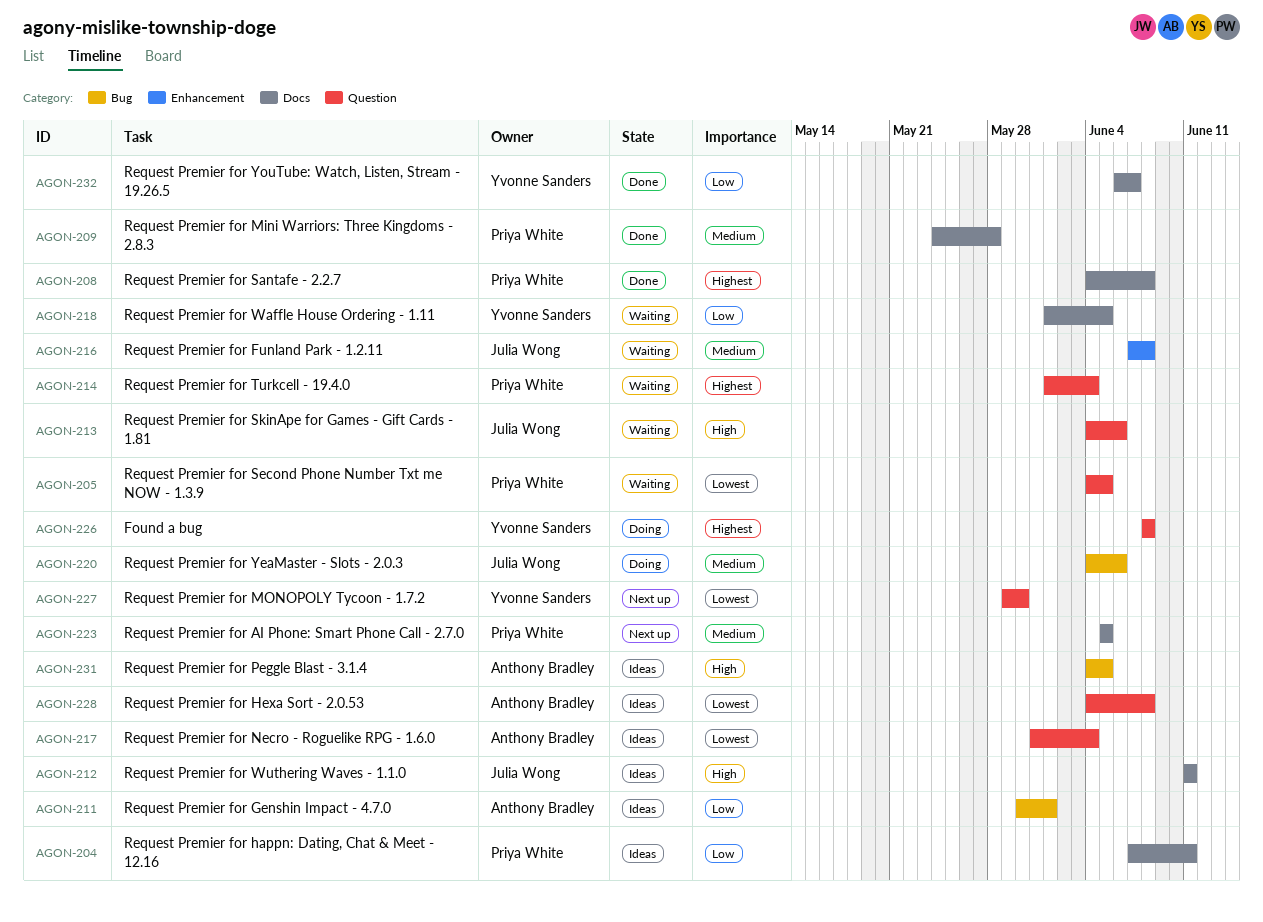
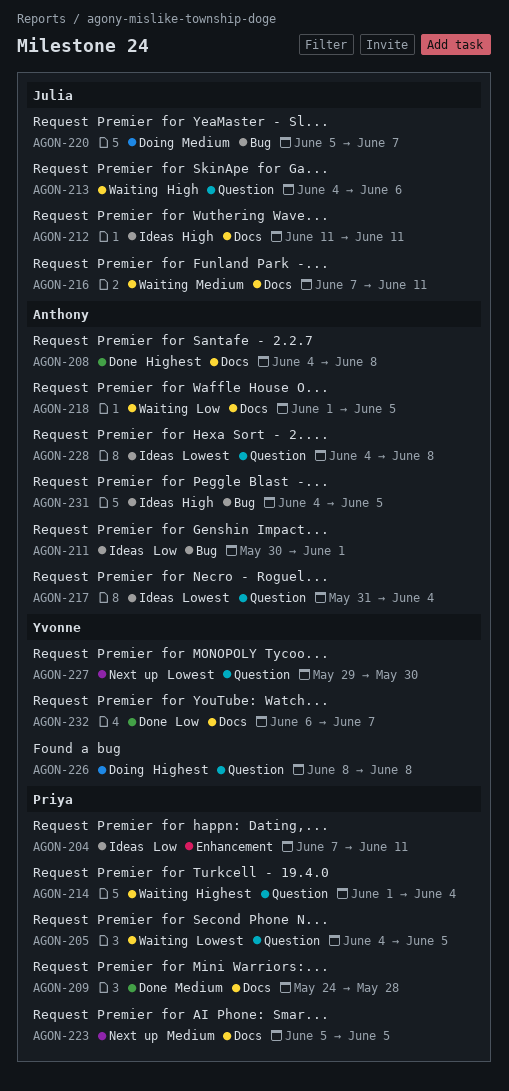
AGON-204, label: Docs -> Enhancement
AGON-208, owner: Priya White -> Anthony Bradley
AGON-216, label: Enhancement -> Docs
AGON-216, due: Jun 8 -> Jun 11
AGON-218, owner: Yvonne Sanders -> Anthony Bradley
AGON-220, start: Jun 4 -> Jun 5
AGON-220, due: Jun 6 -> Jun 7

